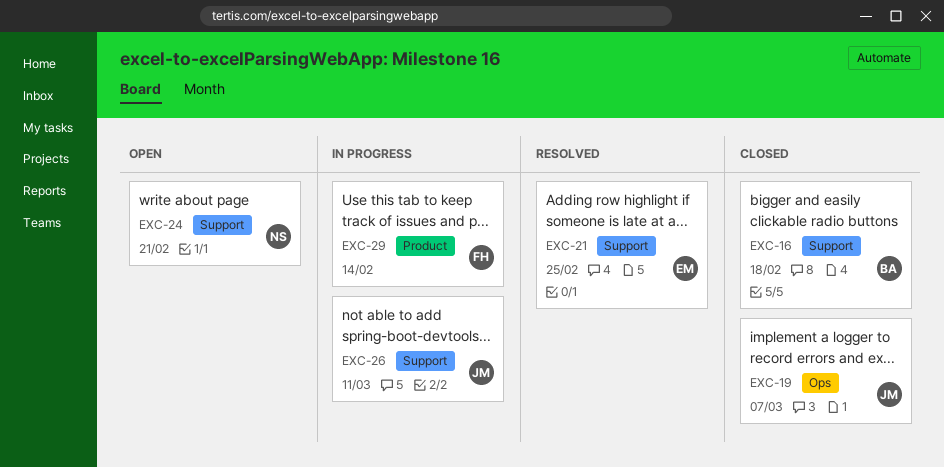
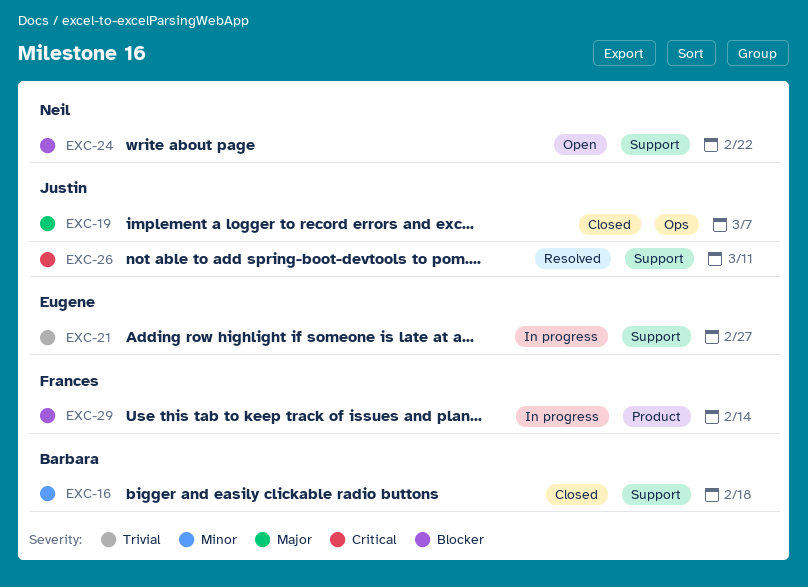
EXC-21, status: Resolved -> In progress
EXC-21, due: Feb 25 -> Feb 27
EXC-24, due: Feb 21 -> Feb 22
EXC-26, status: In progress -> Resolved

